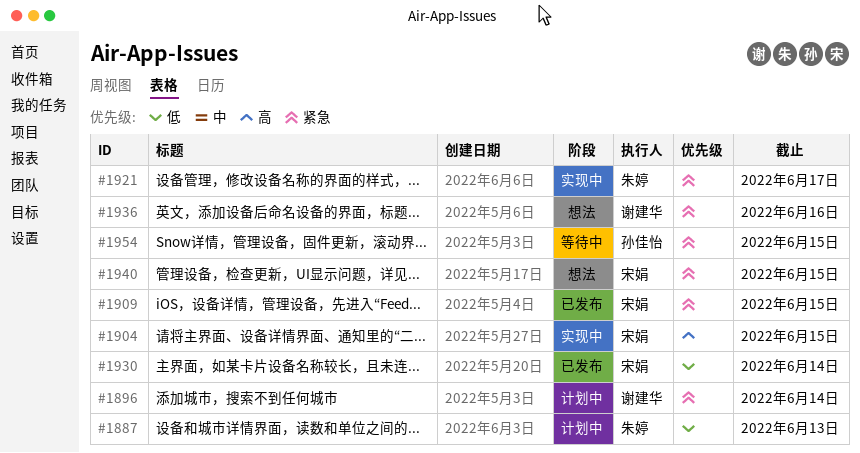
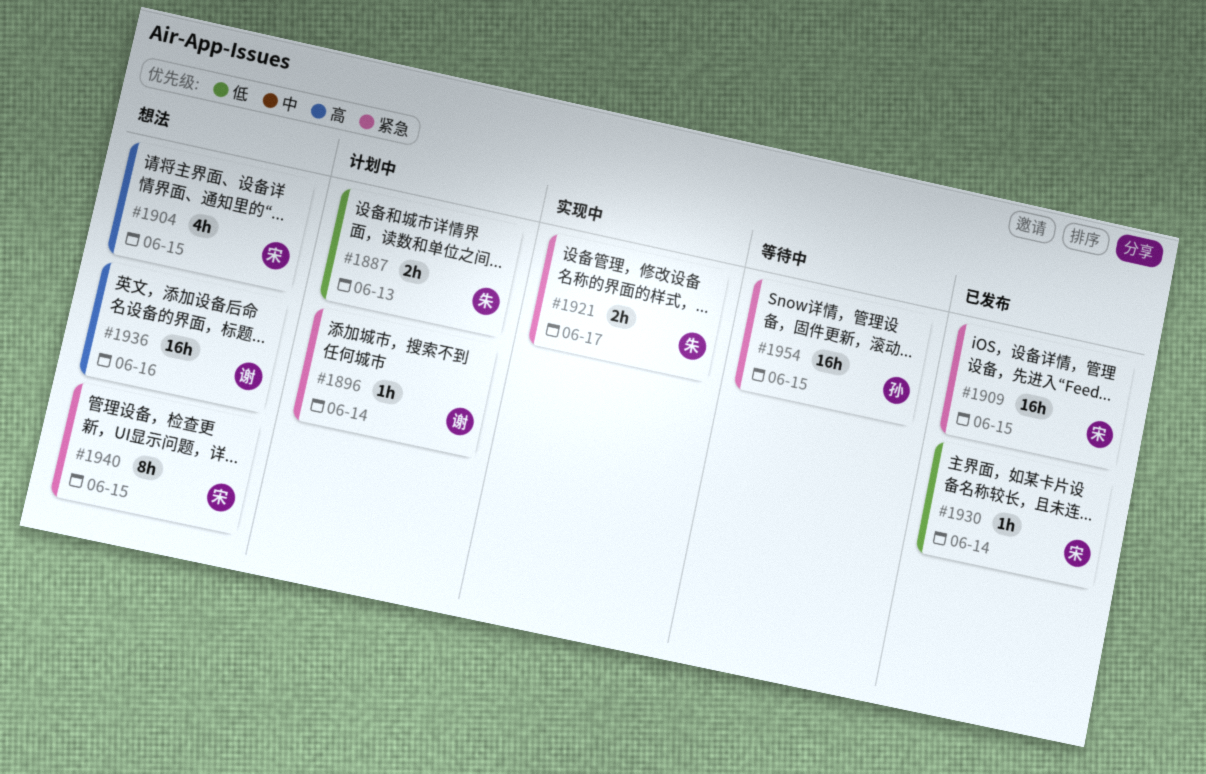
#1904, status: 实现中 -> 想法
#1936, priority: 紧急 -> 高

